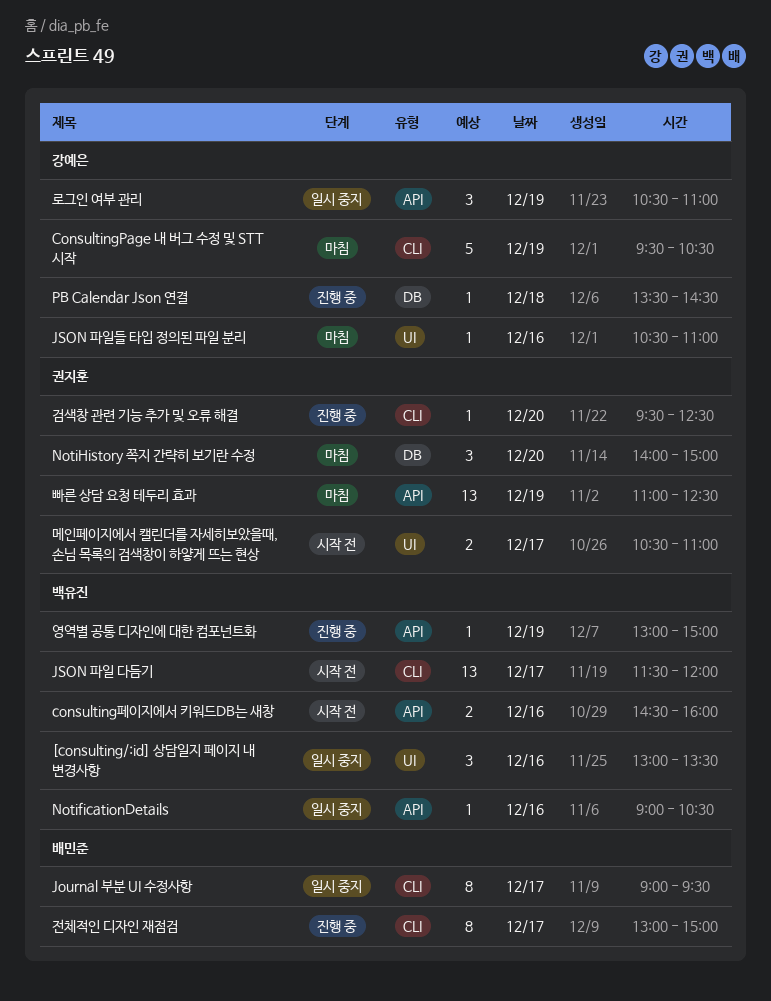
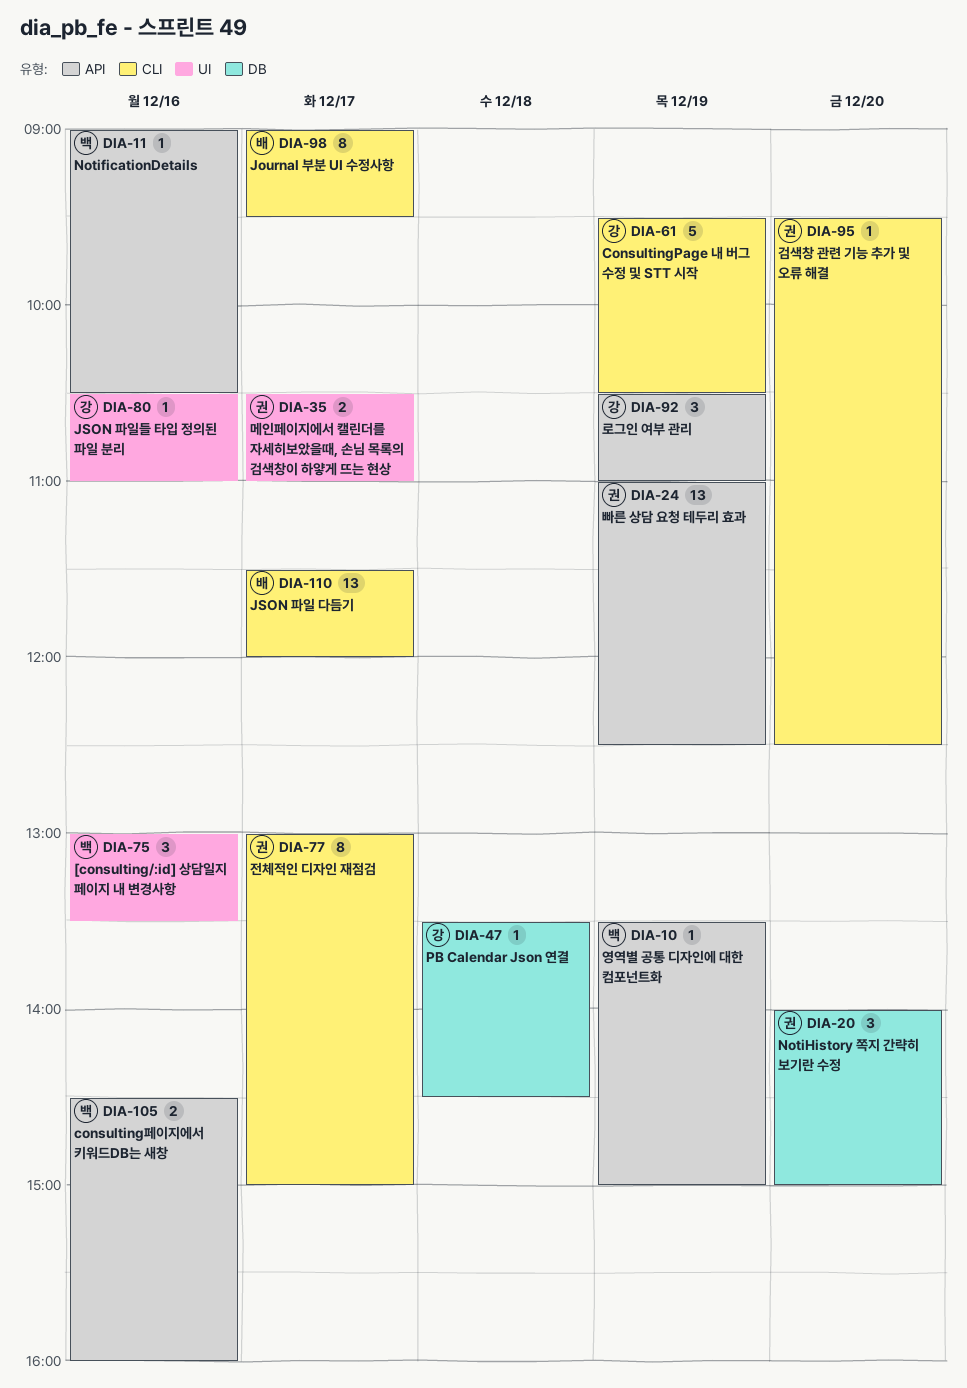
JSON 파일 다듬기, owner: 백유진 -> 배민준
영역별 공통 디자인에 대한 컴포넌트화, begins: 13:00 -> 13:30
전체적인 디자인 재점검, owner: 배민준 -> 권지훈

